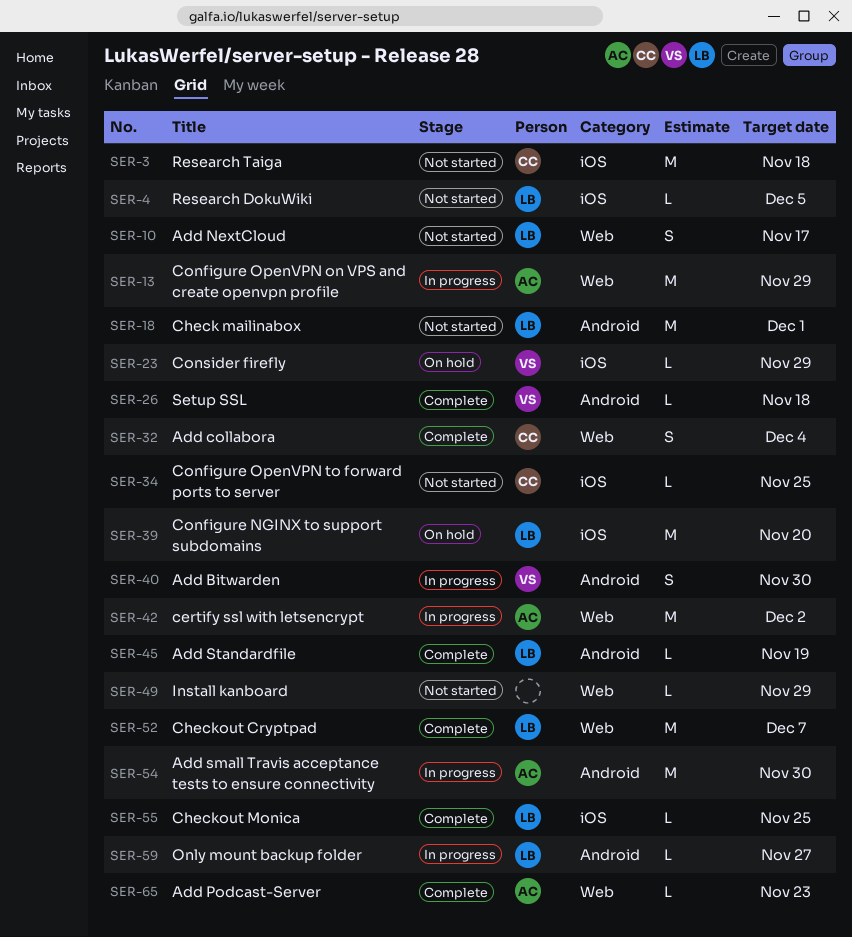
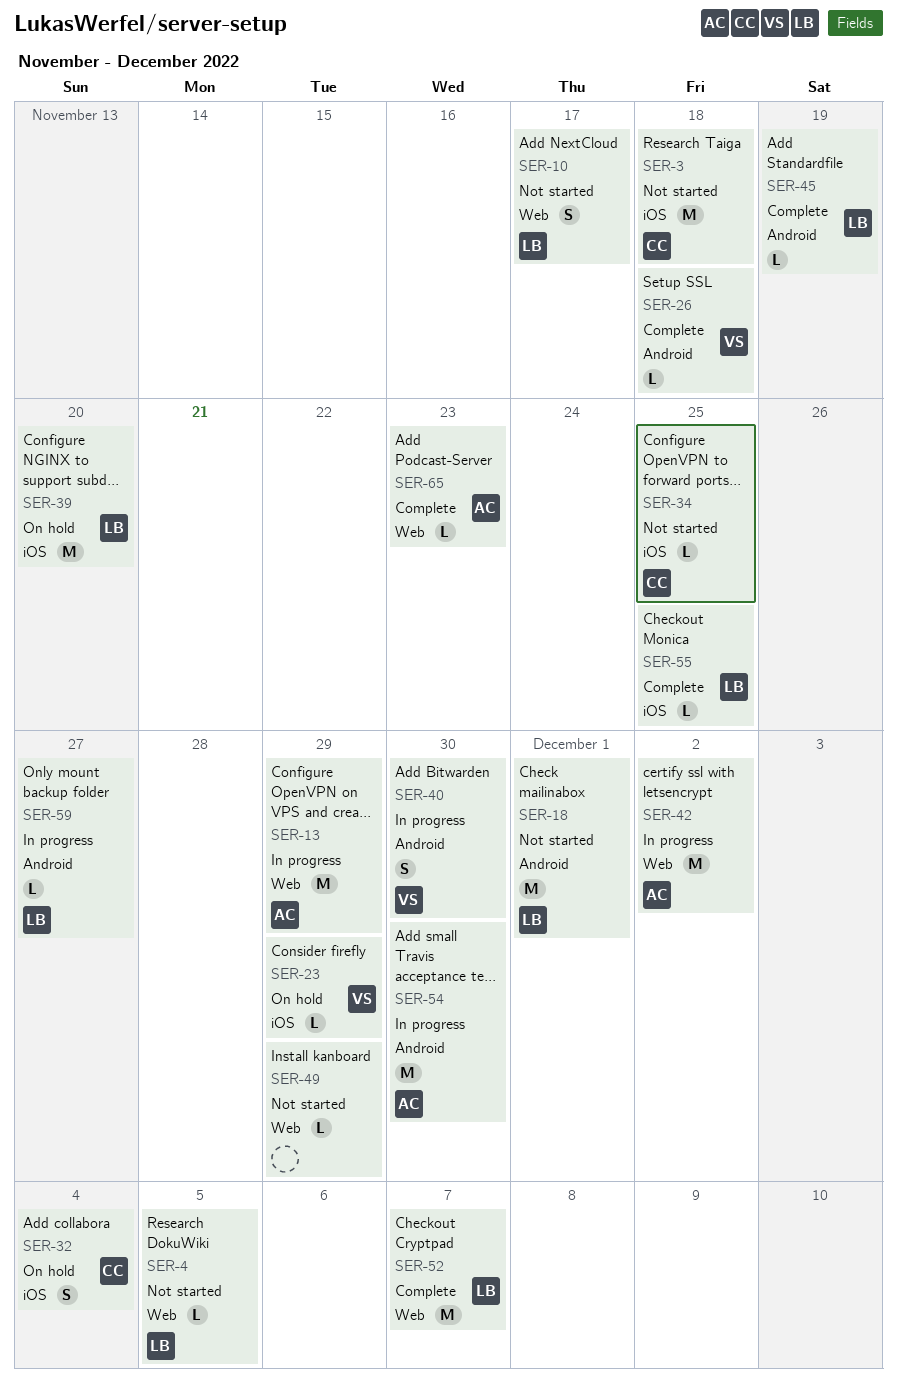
SER-4, label: iOS -> Web
SER-32, status: Complete -> On hold
SER-32, label: Web -> iOS

